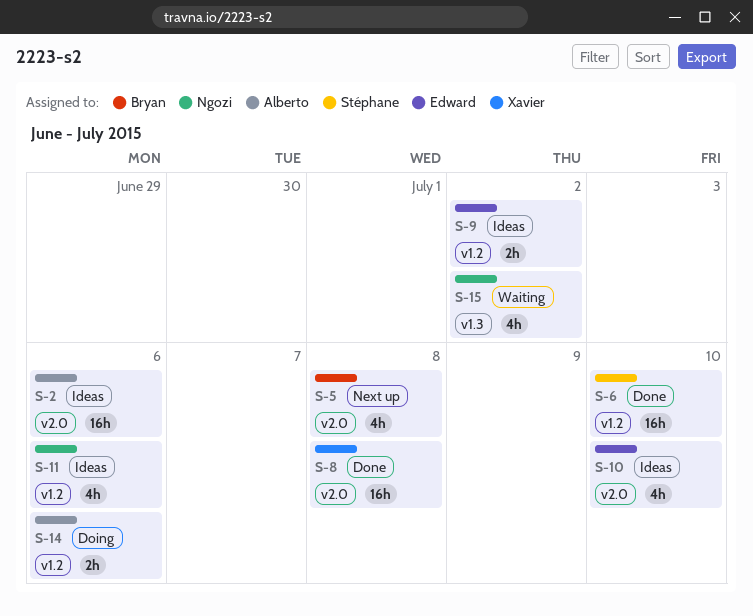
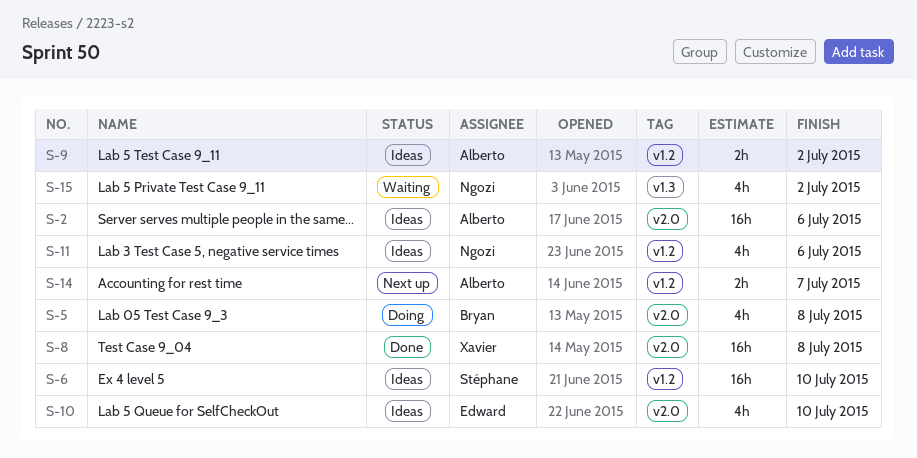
S-5, status: Next up -> Doing
S-6, status: Done -> Ideas
S-9, owner: Edward -> Alberto
S-14, status: Doing -> Next up
S-14, due: Jul 6 -> Jul 7

